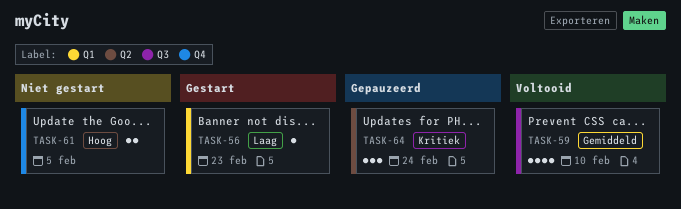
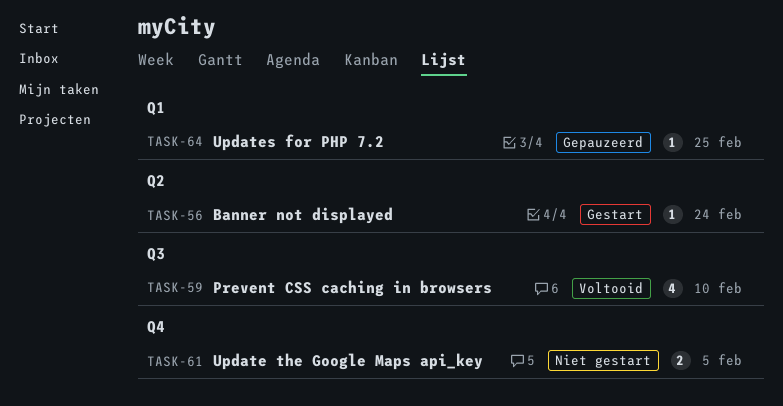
TASK-56, label: Q1 -> Q2
TASK-56, due: Feb 23 -> Feb 24
TASK-64, label: Q2 -> Q1
TASK-64, estimate: 3 -> 1
TASK-64, due: Feb 24 -> Feb 25

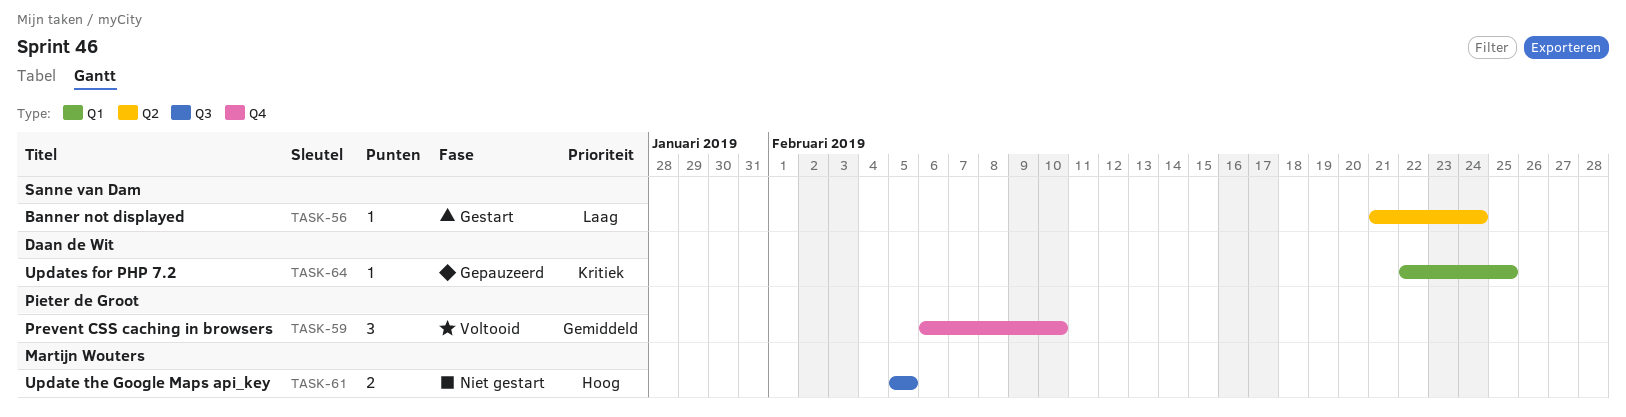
TASK-59, label: Q3 -> Q4
TASK-59, estimate: 4 -> 3
TASK-61, label: Q4 -> Q3

